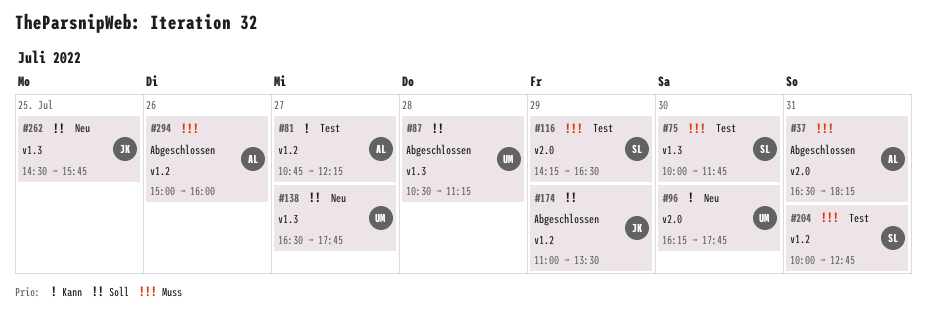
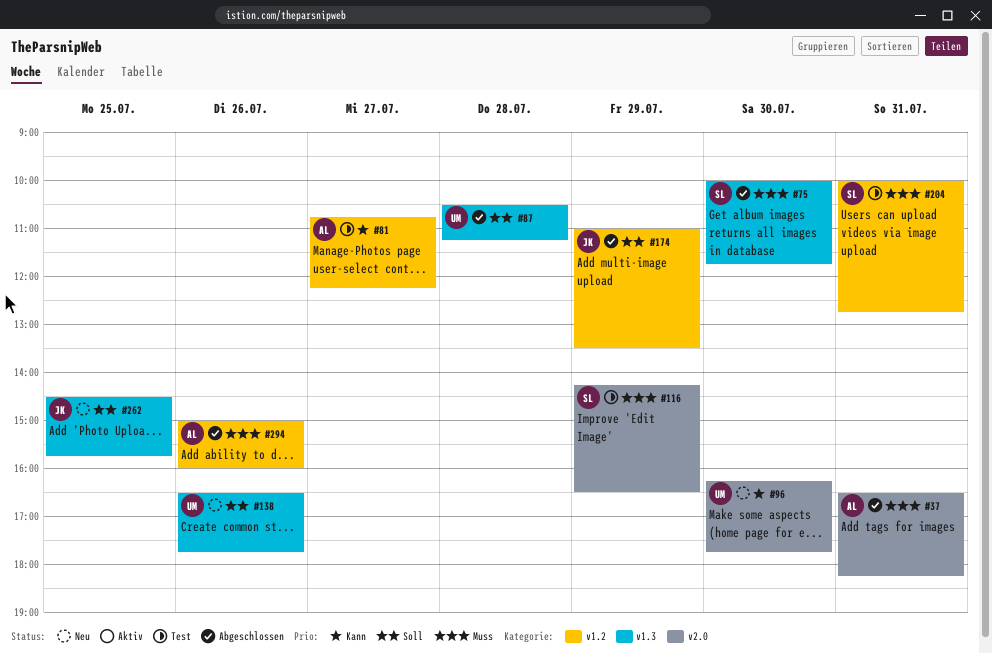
#75, status: Test -> Abgeschlossen
#138, day: Jul 27 -> Jul 26

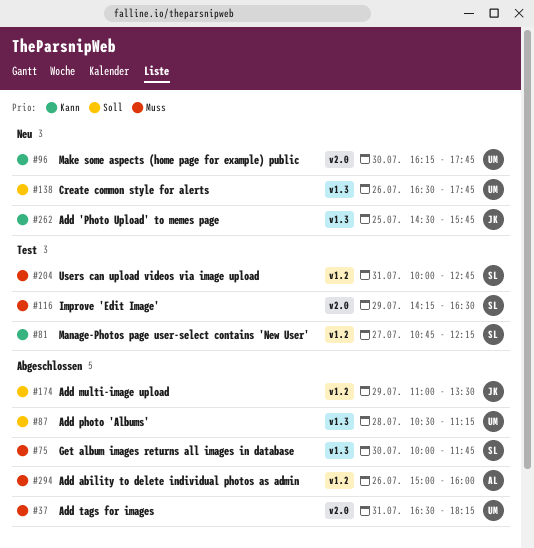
#37, owner: AL -> UM
#81, owner: AL -> SL
#262, priority: Soll -> Kann

